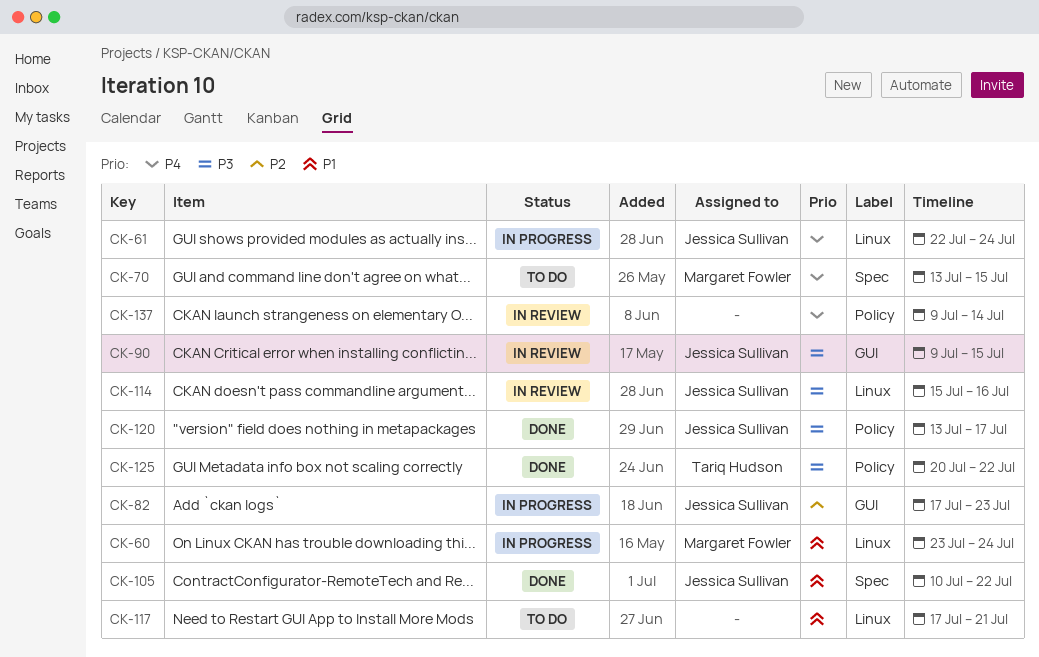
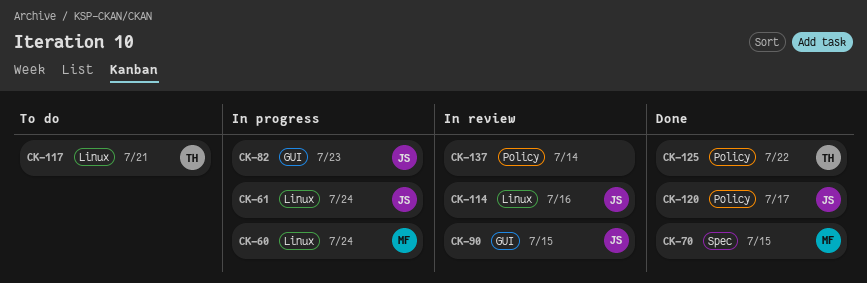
CK-70, status: To do -> Done
CK-105: present -> none
CK-117, owner: none -> Tariq Hudson

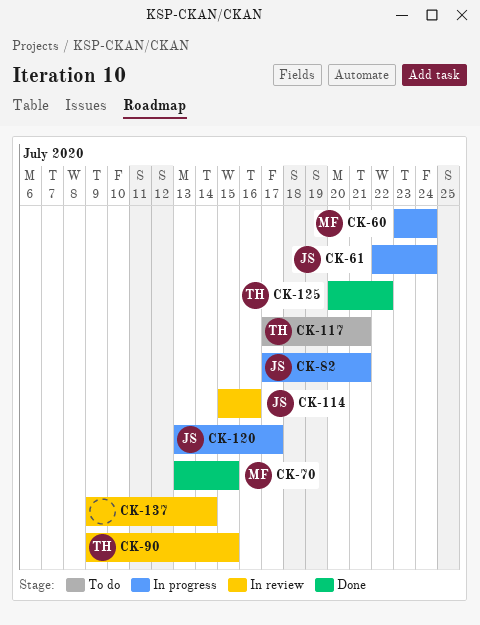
CK-82, due: Jul 23 -> Jul 21
CK-90, owner: JS -> TH
CK-120, status: Done -> In progress

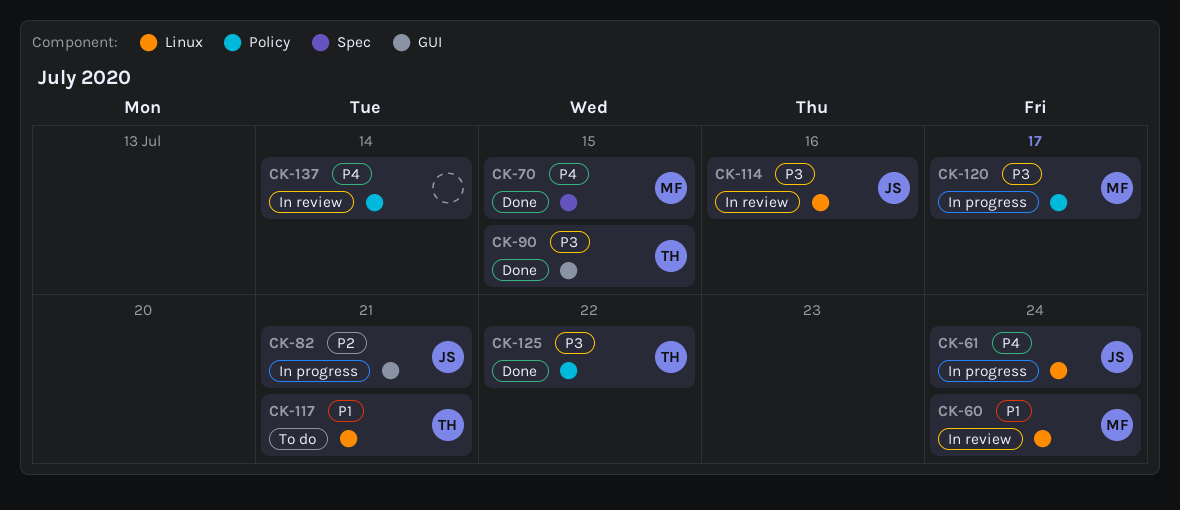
CK-60, status: In progress -> In review
CK-90, status: In review -> Done
CK-120, owner: JS -> MF

